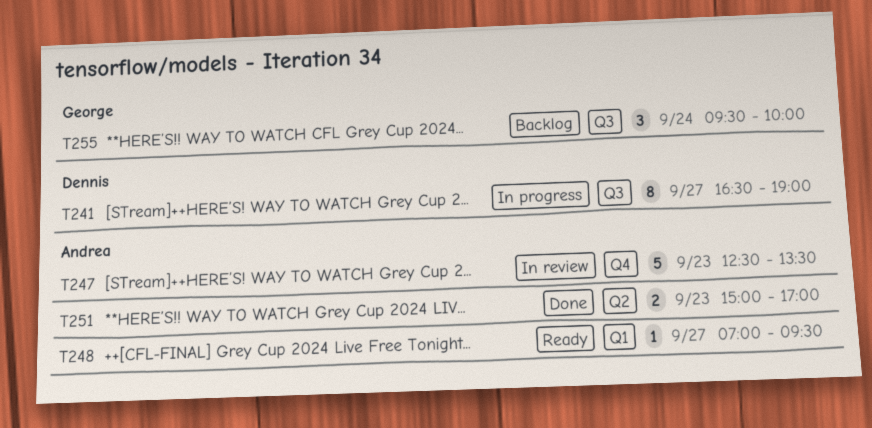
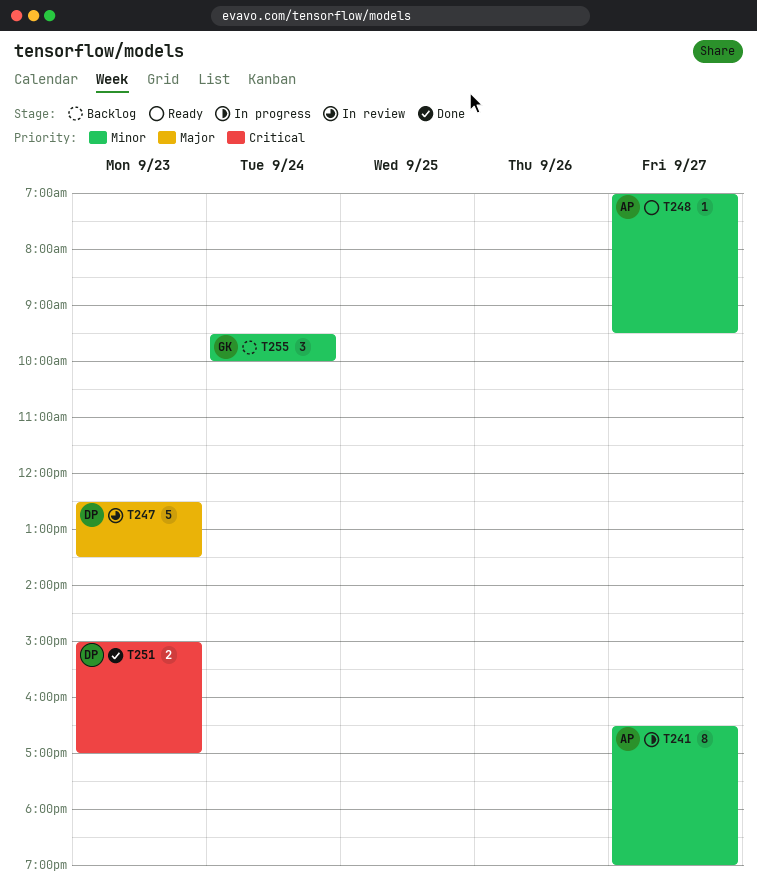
T241, owner: Dennis -> Andrea
T247, owner: Andrea -> Dennis
T251, owner: Andrea -> Dennis

